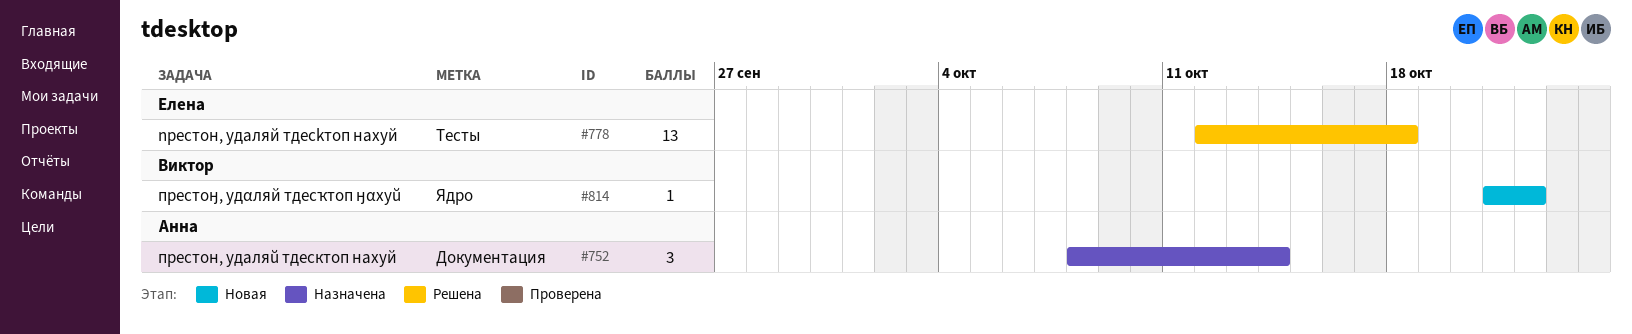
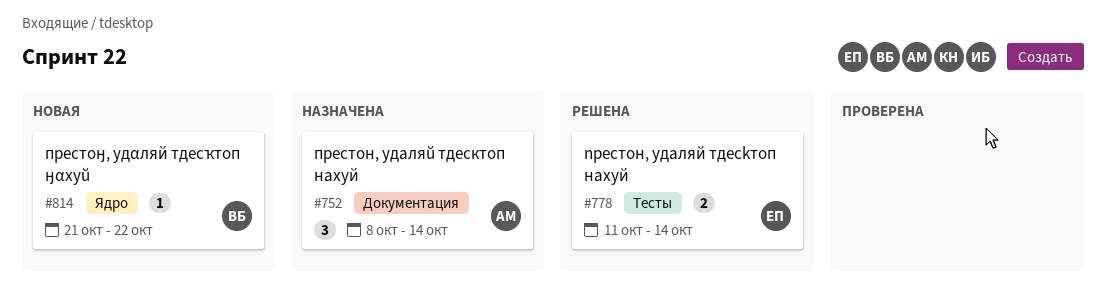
#778, estimate: 13 -> 2
#778, start: Oct 12 -> Oct 11
#778, due: Oct 18 -> Oct 14

